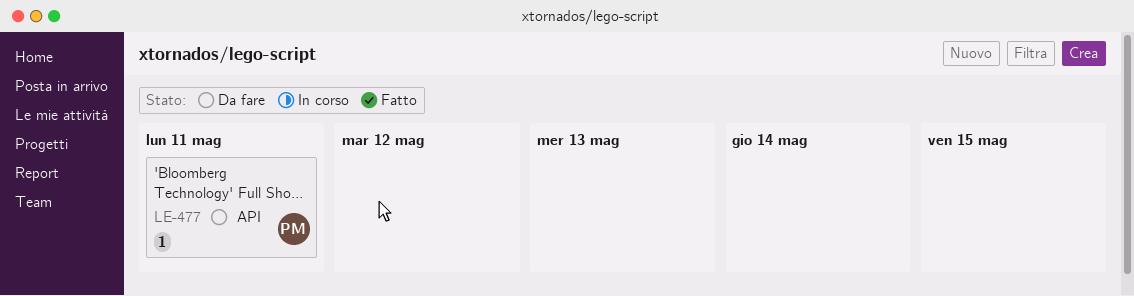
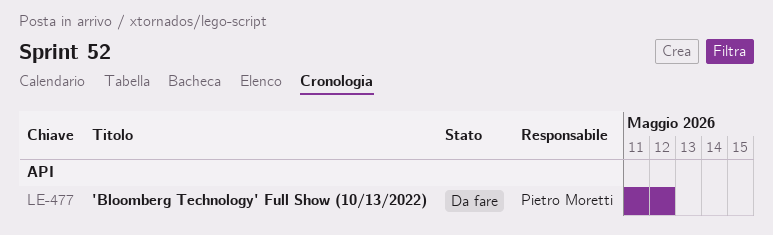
LE-477, due: May 11 -> May 12

